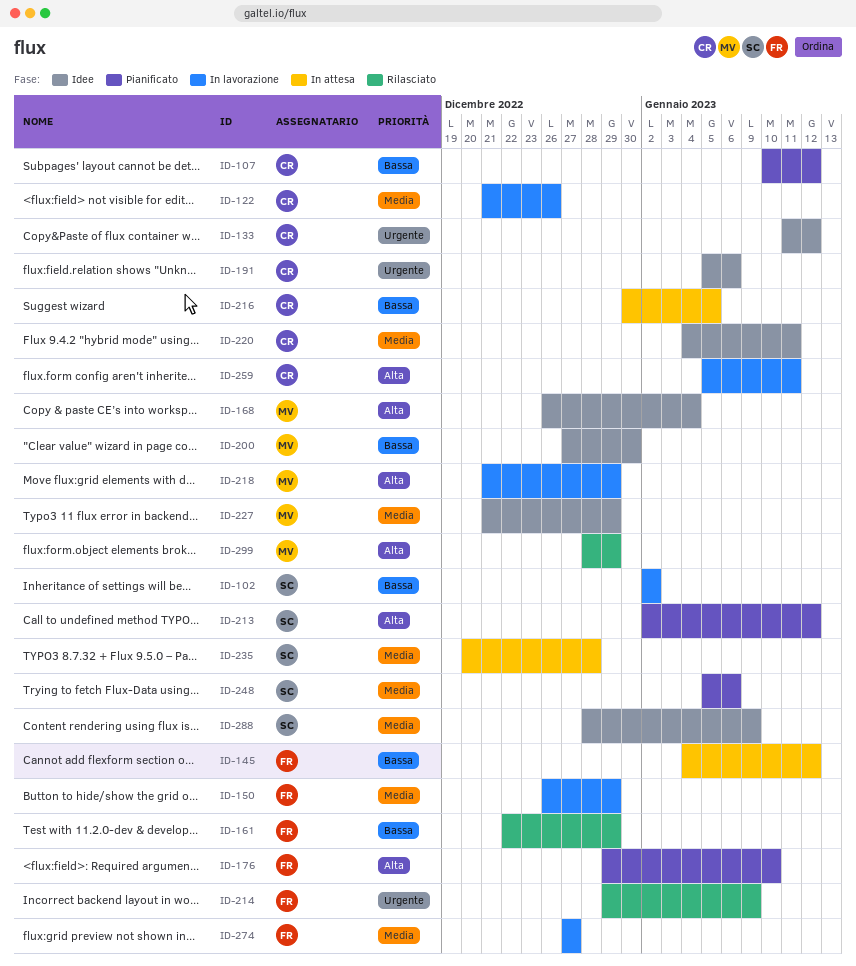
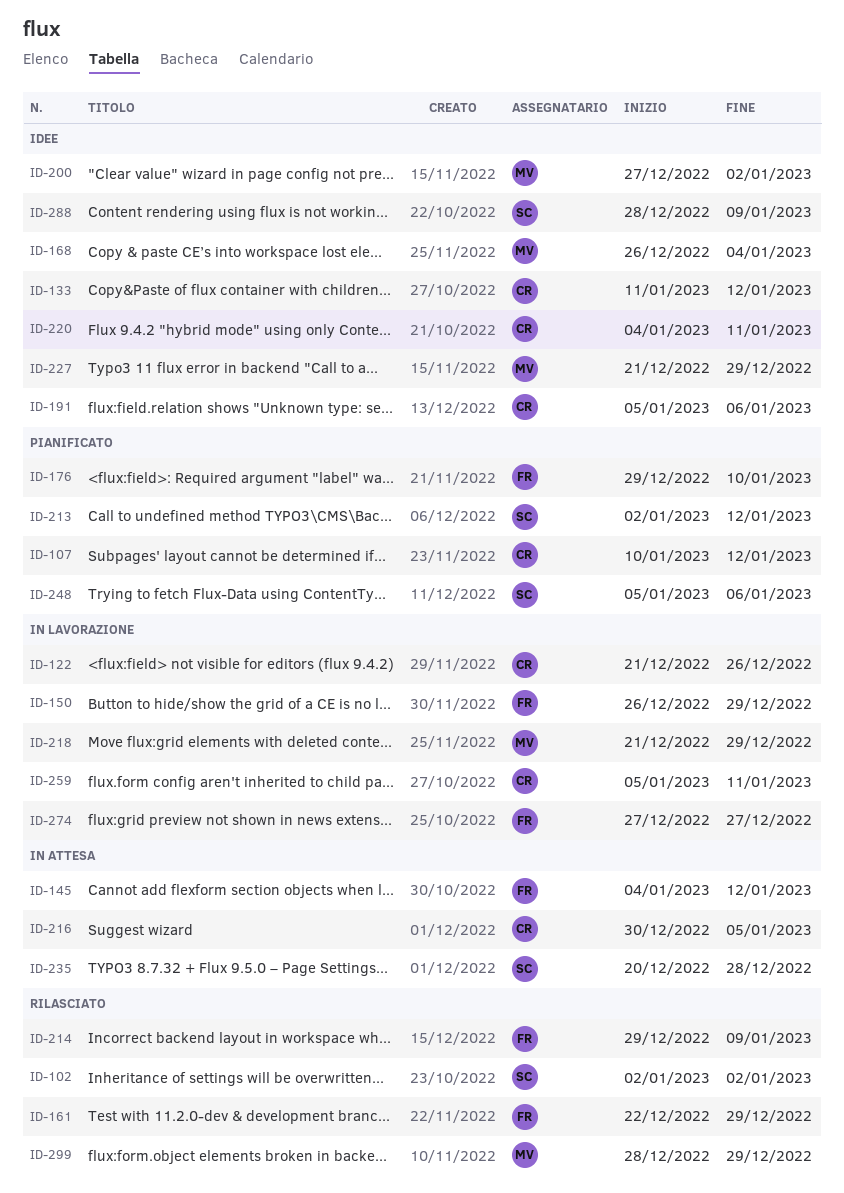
ID-102, status: In lavorazione -> Rilasciato
ID-200, due: Dec 30 -> Jan 2

